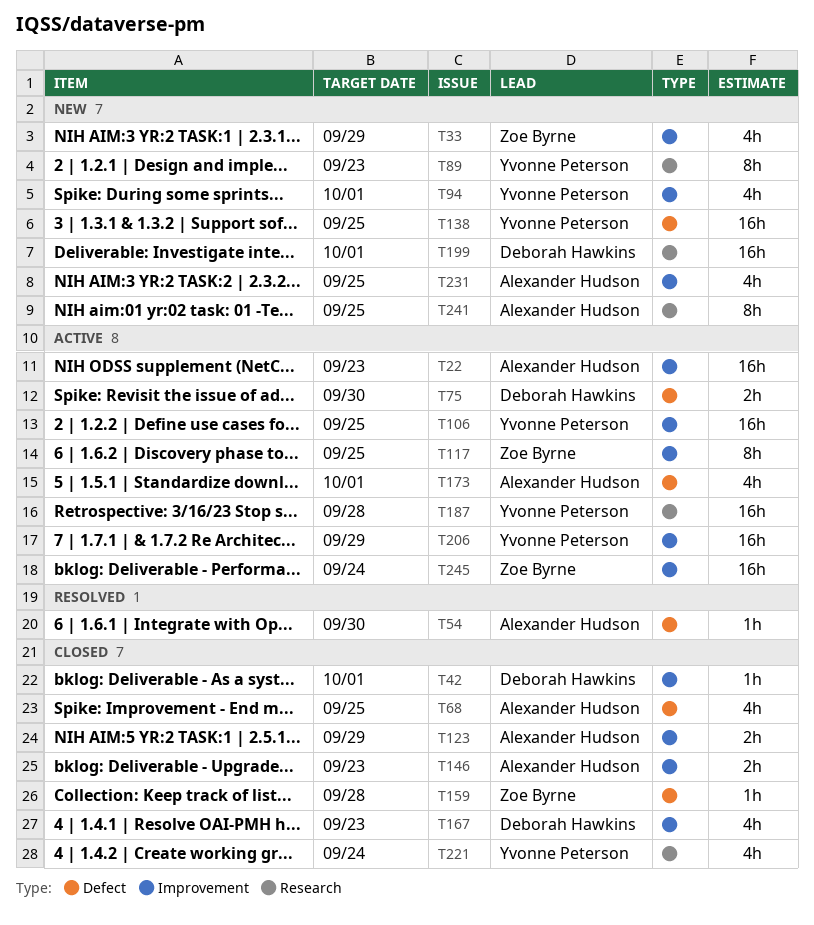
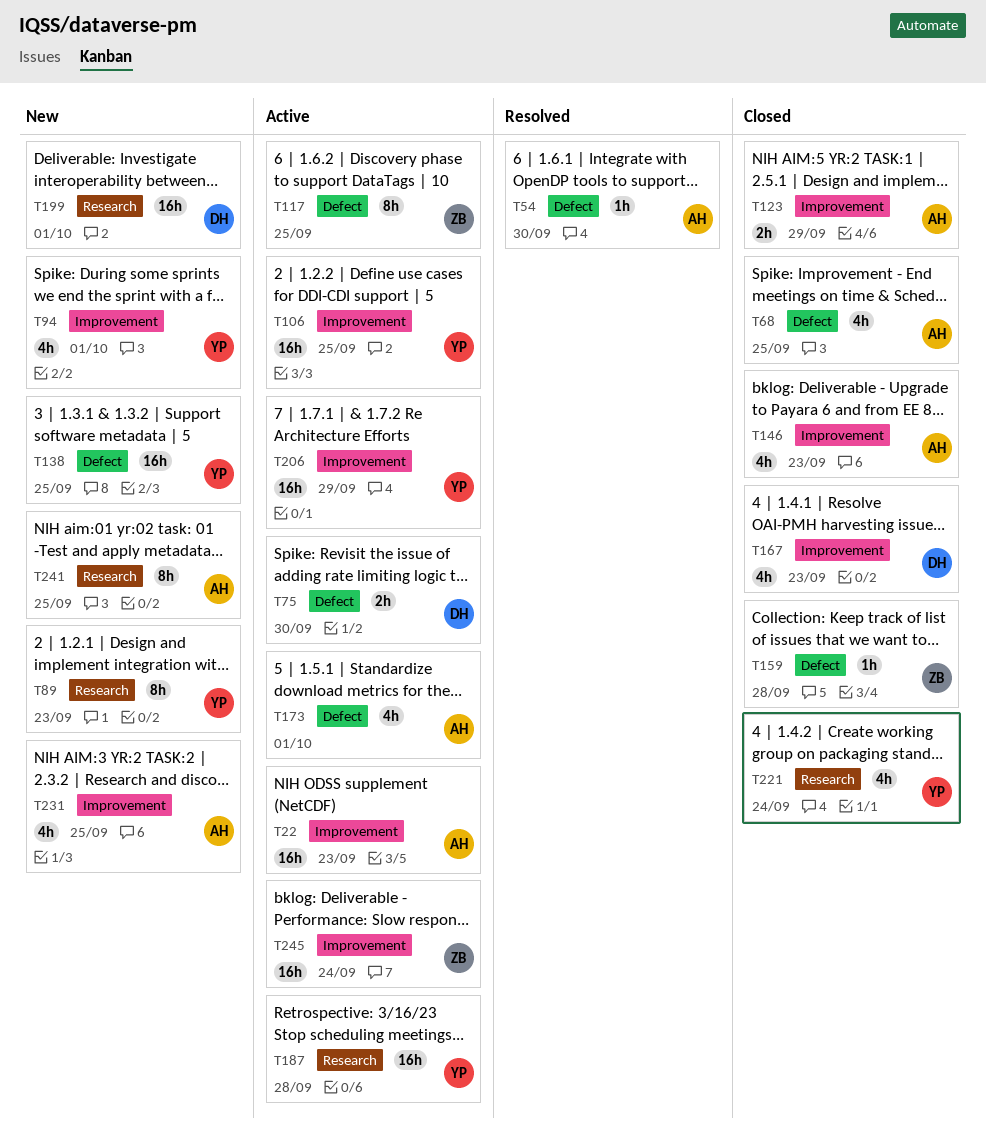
T33: present -> none
T42: present -> none
T117, label: Improvement -> Defect
T146, estimate: 2h -> 4h

